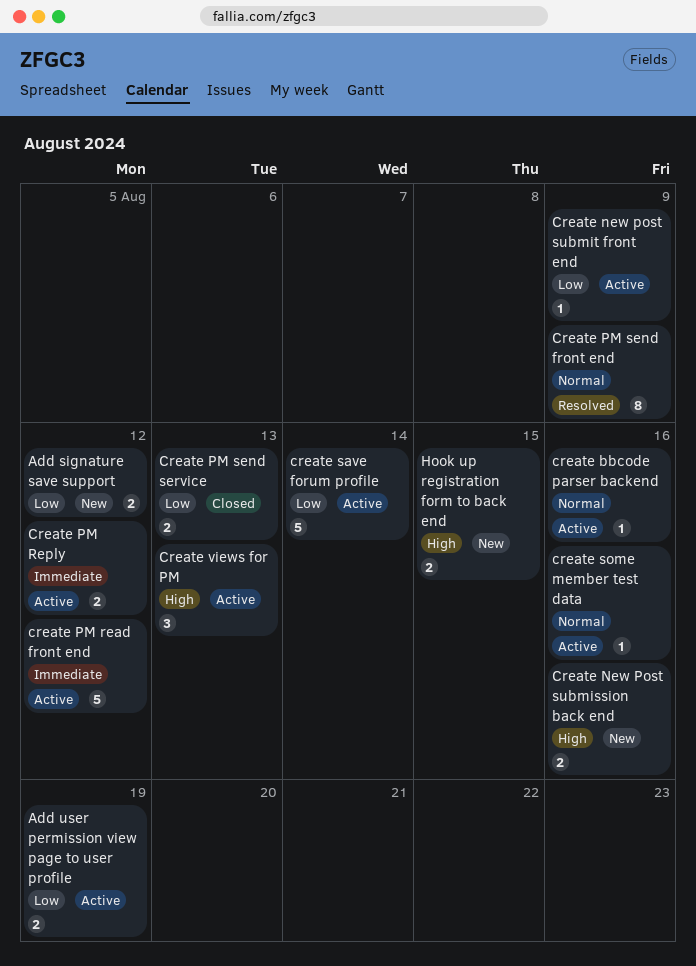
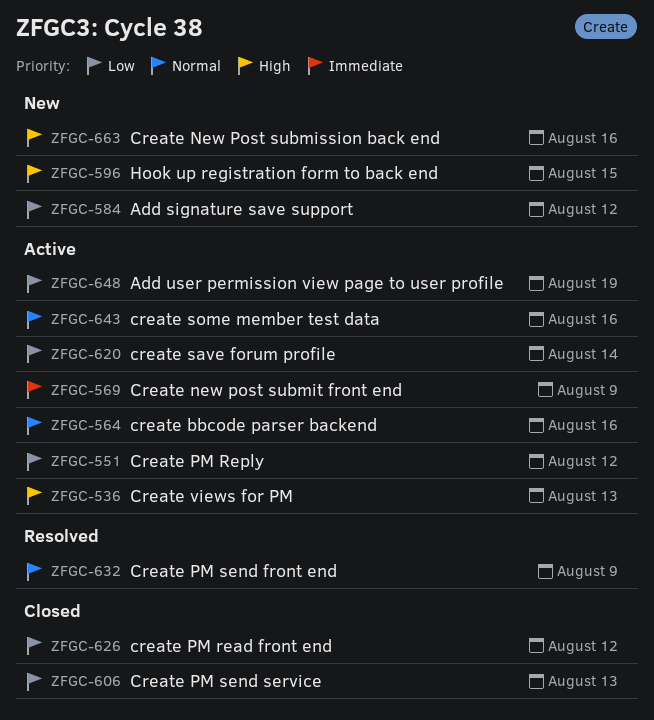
Create new post submit front end, priority: Low -> Immediate
create PM read front end, status: Active -> Closed
create PM read front end, priority: Immediate -> Low
Create PM Reply, priority: Immediate -> Low

